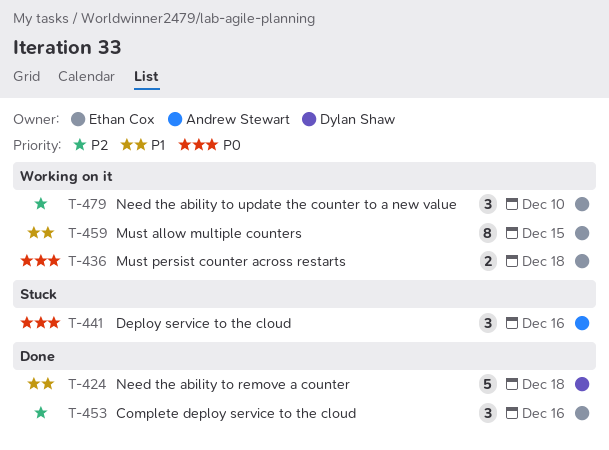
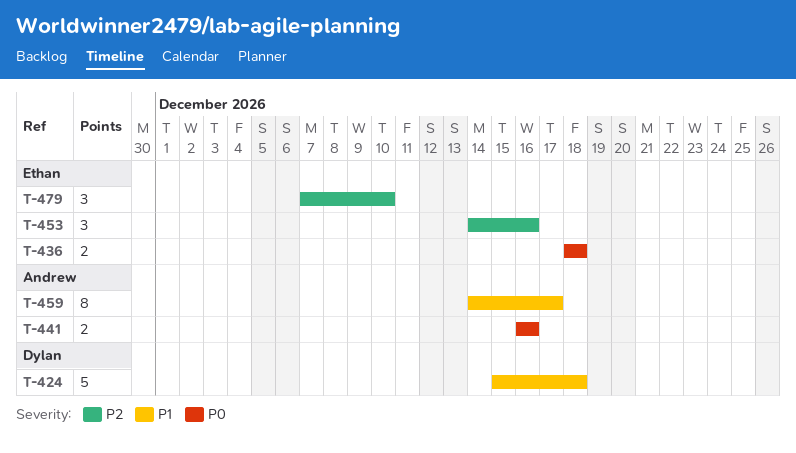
T-441, estimate: 3 -> 2
T-459, owner: Ethan Cox -> Andrew Stewart
T-459, due: Dec 15 -> Dec 17

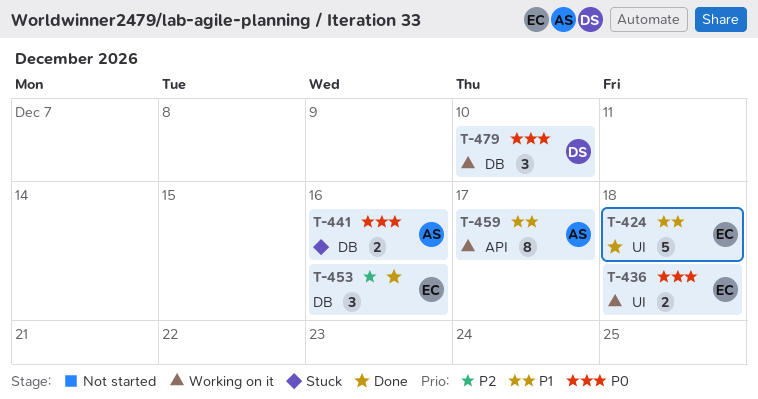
T-424, owner: Dylan -> Ethan
T-479, owner: Ethan -> Dylan
T-479, priority: P2 -> P0

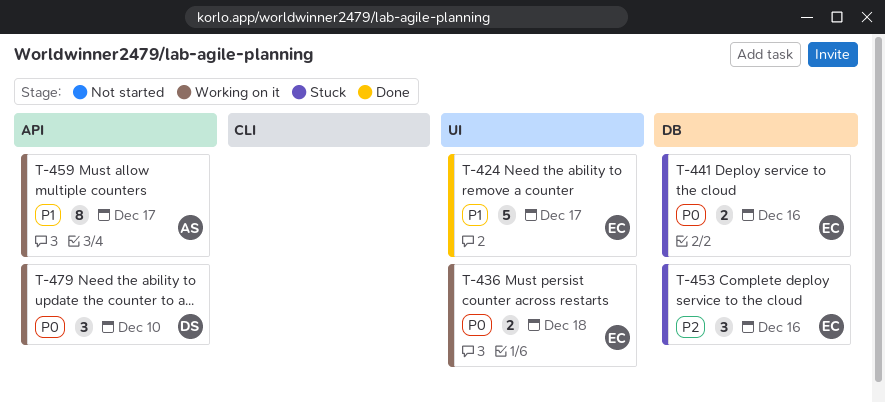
T-424, due: Dec 18 -> Dec 17
T-441, owner: AS -> EC
T-453, status: Done -> Stuck
T-479, label: DB -> API

